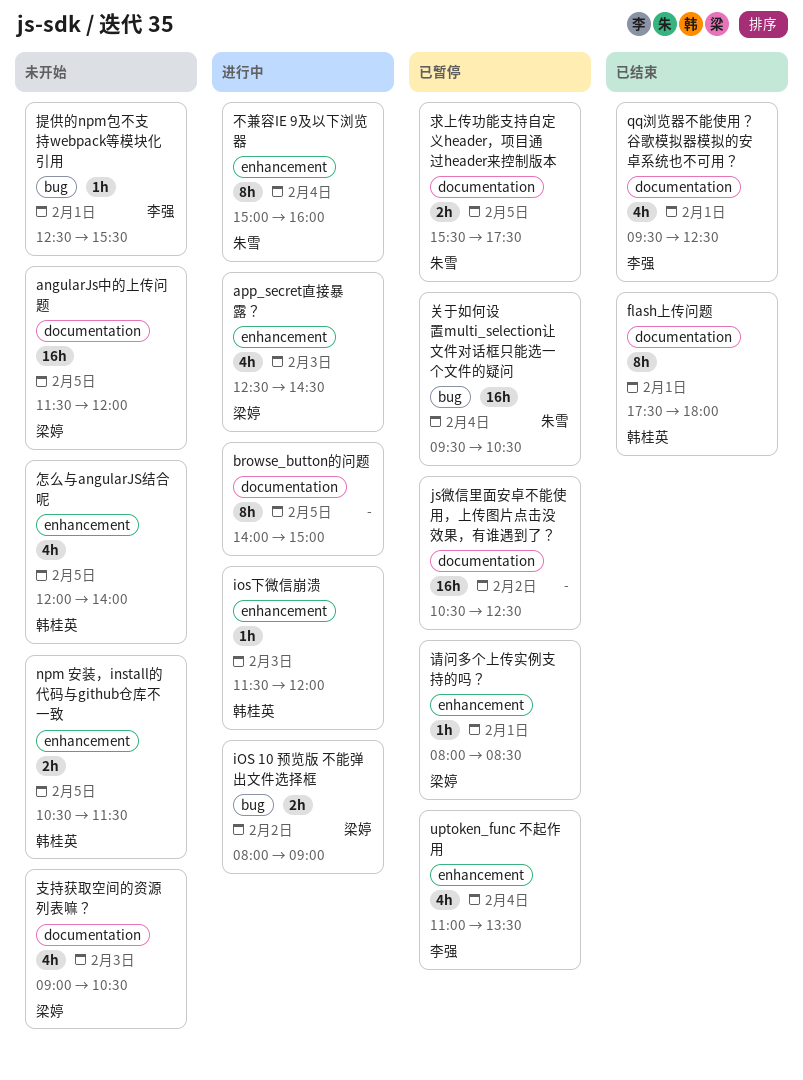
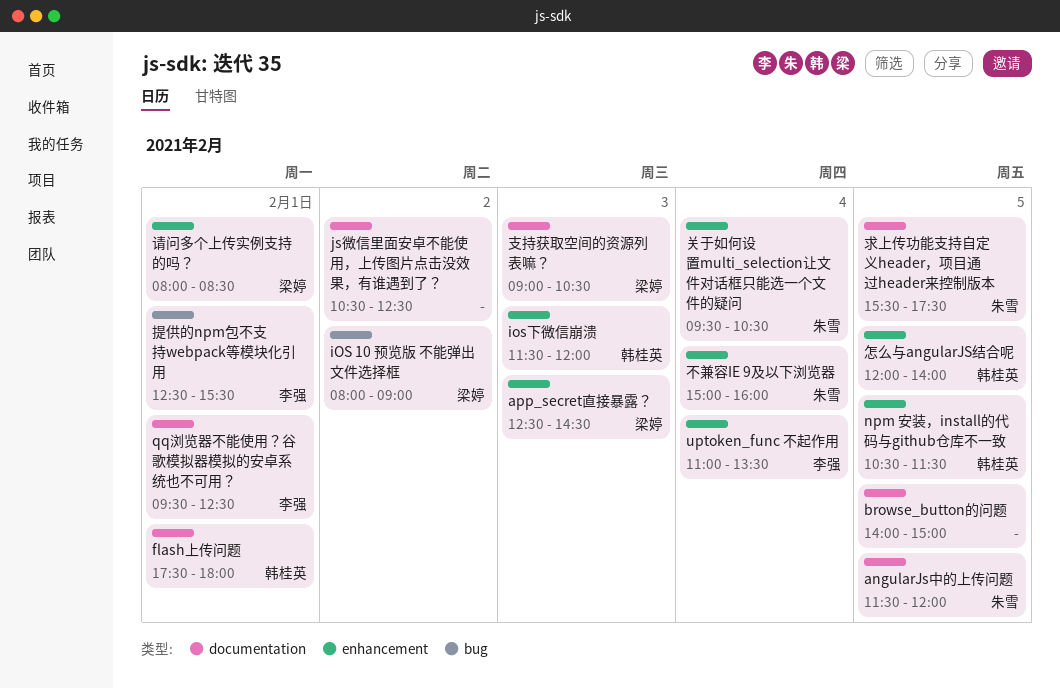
angularJs中的上传问题, owner: 梁婷 -> 朱雪
关于如何设置multi_selection让文件对话框只能选一个文件的疑问, label: bug -> enhancement

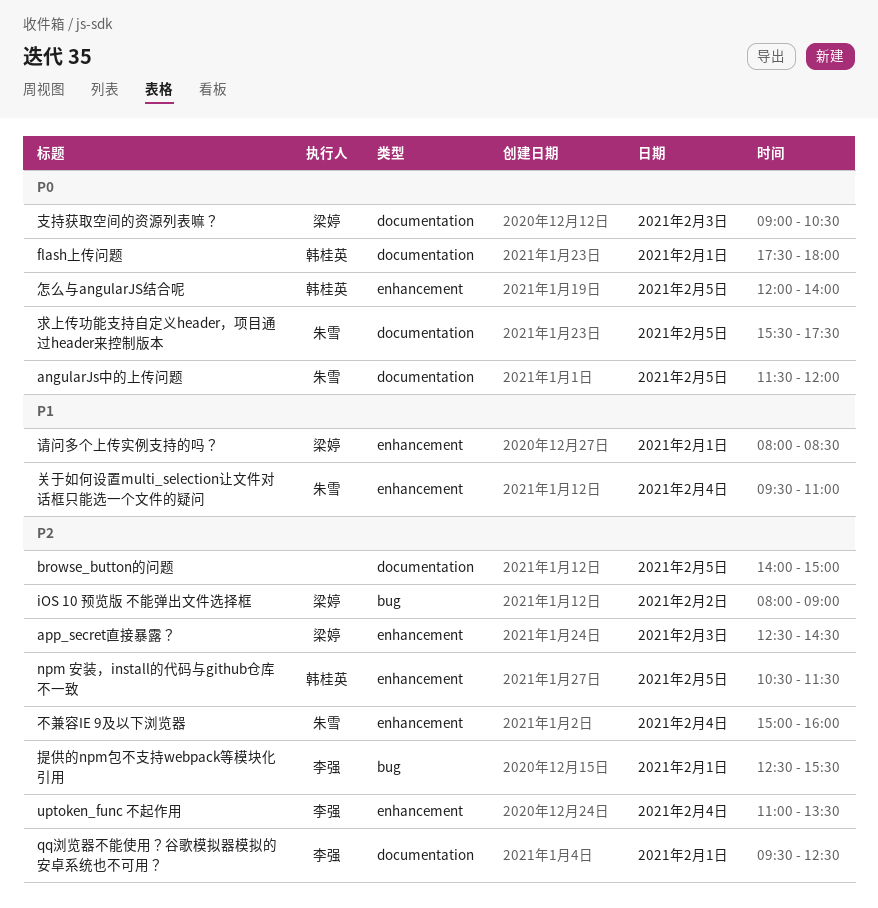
ios下微信崩溃: present -> none
js微信里面安卓不能使用，上传图片点击没效果，有谁遇到了？: present -> none
关于如何设置multi_selection让文件对话框只能选一个文件的疑问, ends: 10:30 -> 11:00

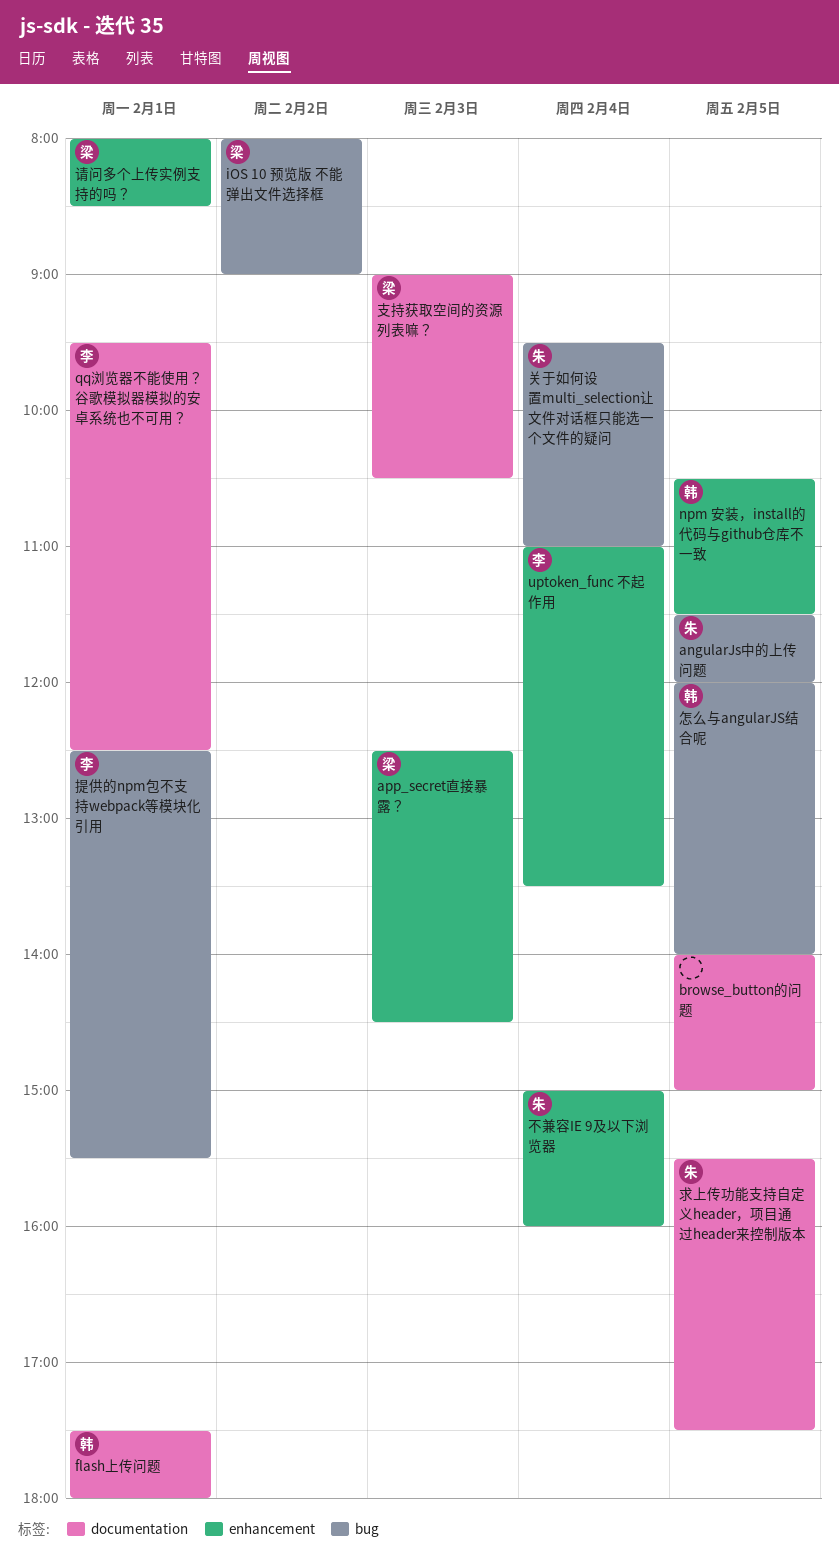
angularJs中的上传问题, label: documentation -> bug
关于如何设置multi_selection让文件对话框只能选一个文件的疑问, label: enhancement -> bug
怎么与angularJS结合呢, label: enhancement -> bug

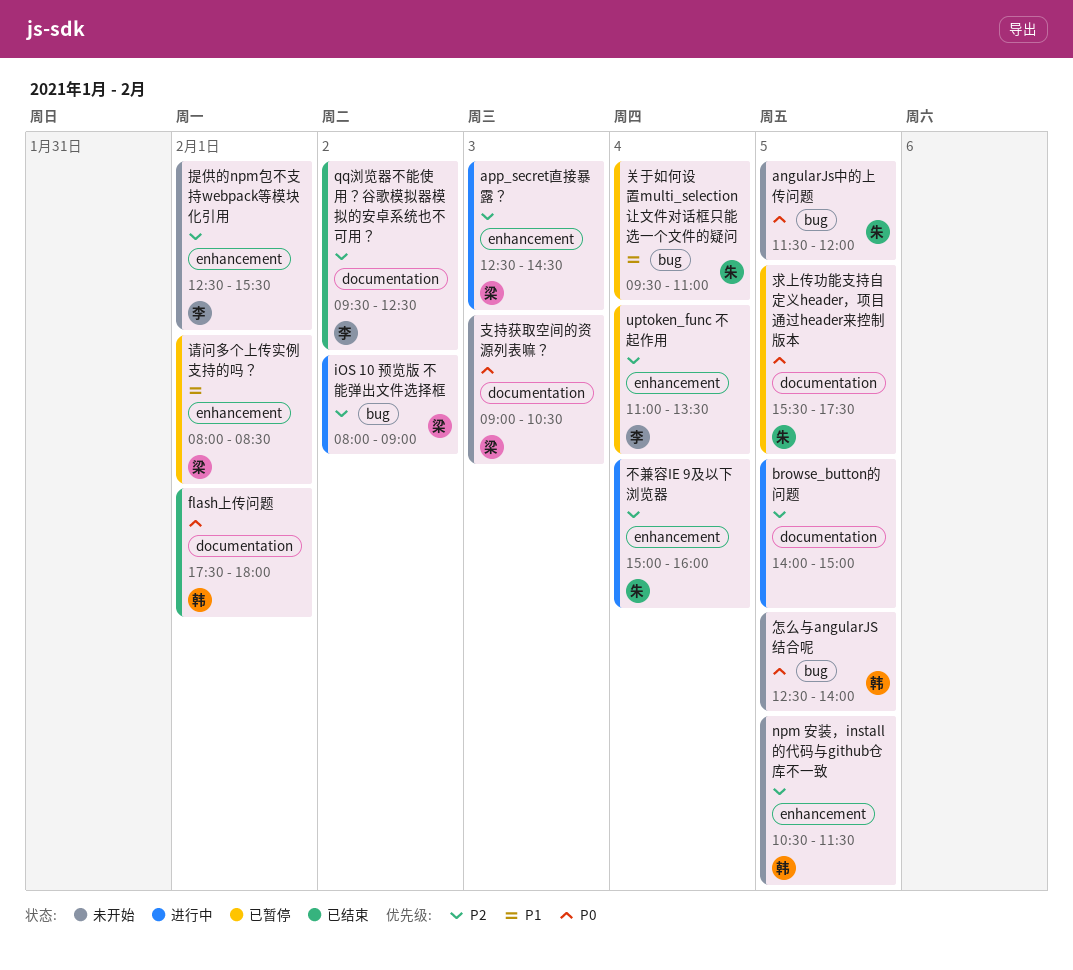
qq浏览器不能使用？谷歌模拟器模拟的安卓系统也不可用？, day: Feb 1 -> Feb 2
怎么与angularJS结合呢, begins: 12:00 -> 12:30
提供的npm包不支持webpack等模块化引用, label: bug -> enhancement

